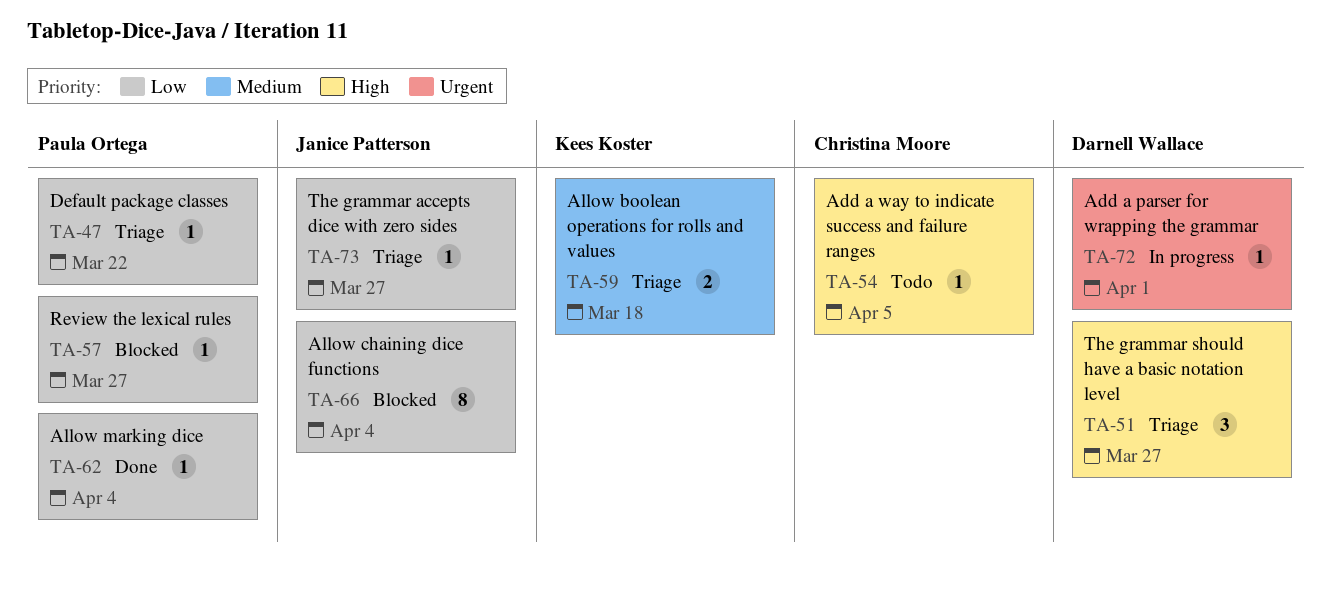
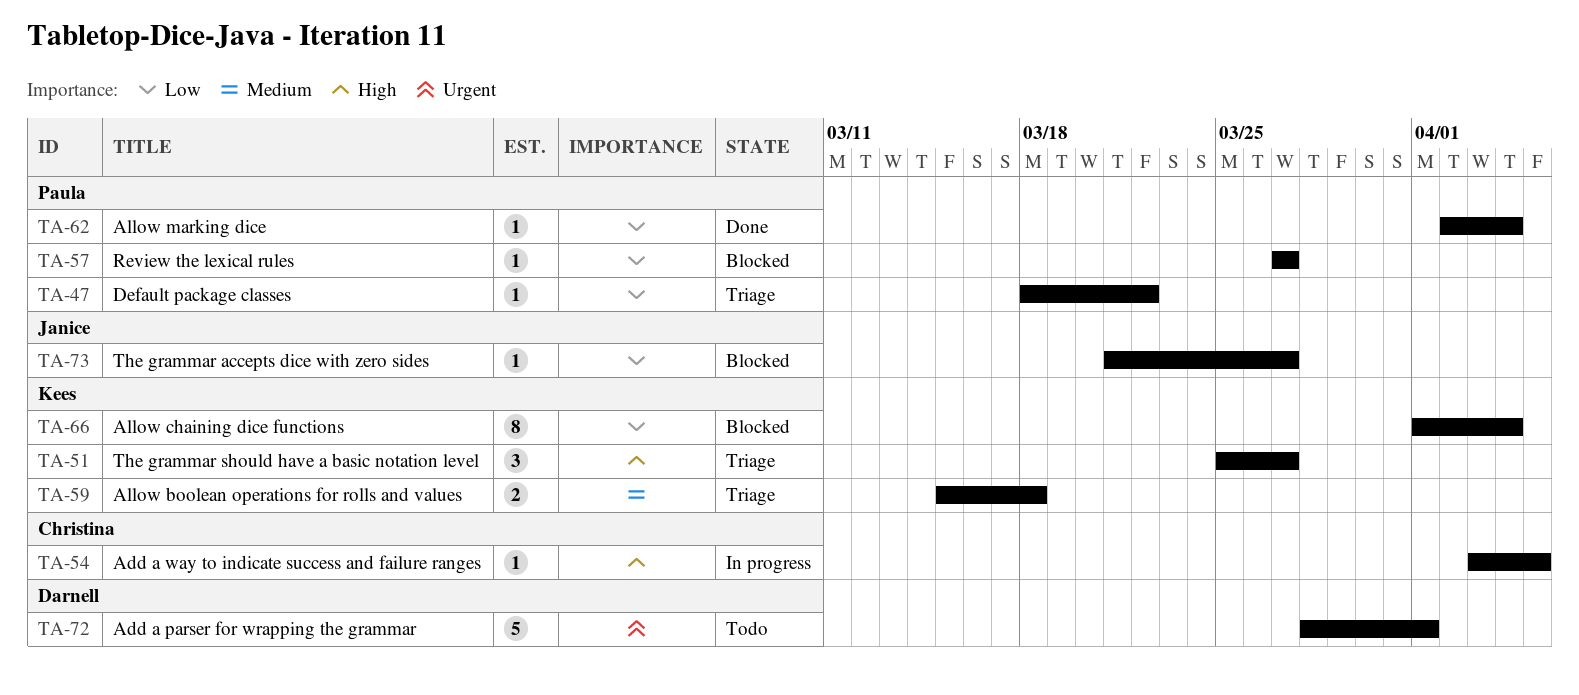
TA-51, owner: Darnell Wallace -> Kees Koster
TA-54, status: Todo -> In progress
TA-66, owner: Janice Patterson -> Kees Koster
TA-72, status: In progress -> Todo
TA-72, estimate: 1 -> 5
TA-73, status: Triage -> Blocked

